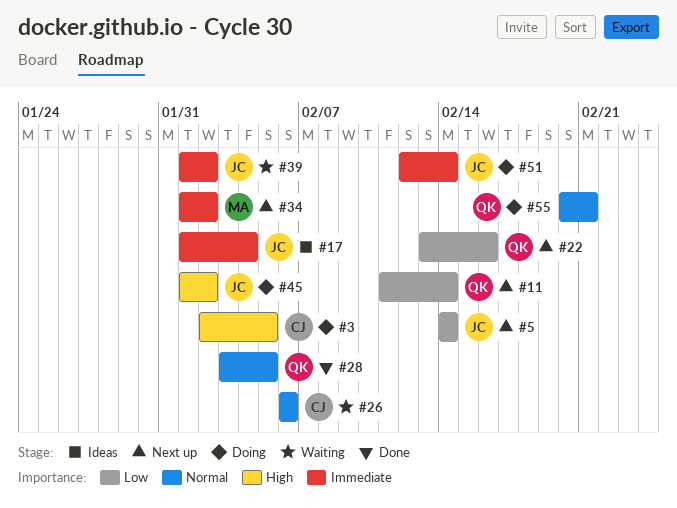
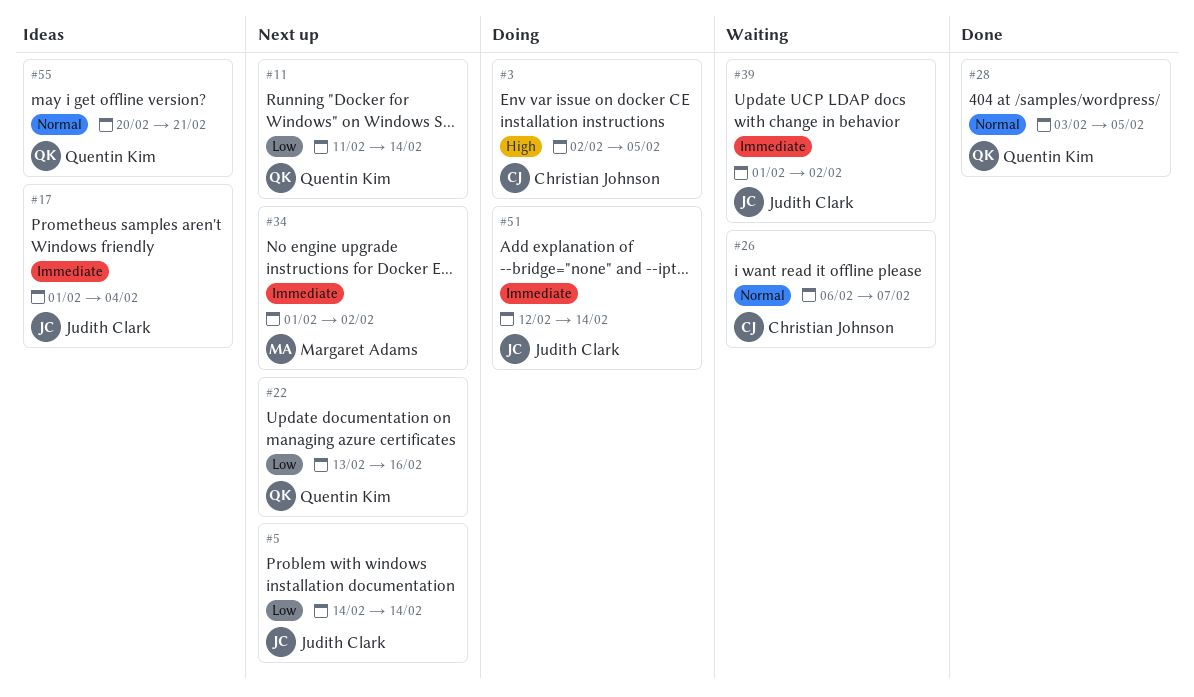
#26, due: Feb 6 -> Feb 7
#45: present -> none
#55, status: Doing -> Ideas

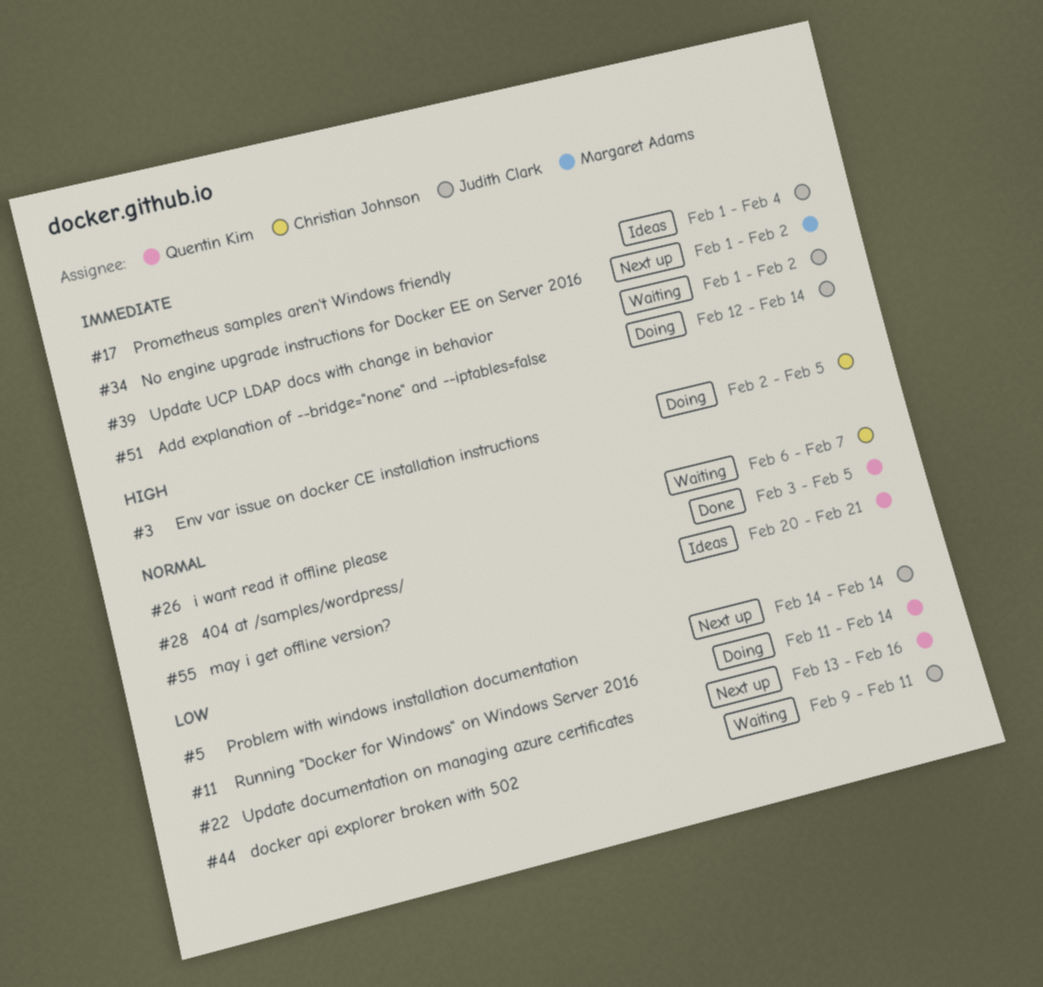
#11, status: Next up -> Doing
#44: none -> present

